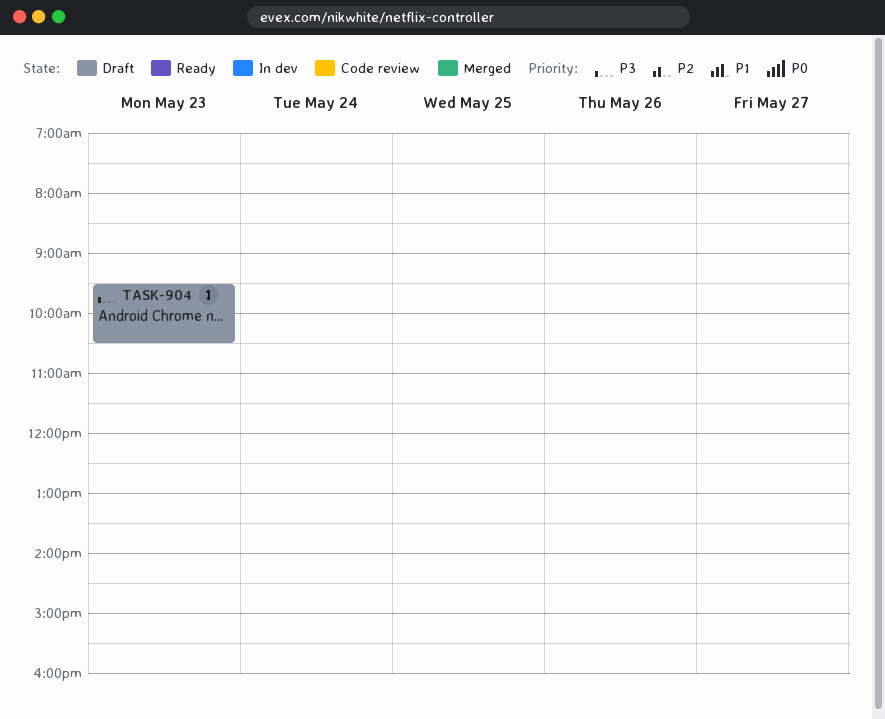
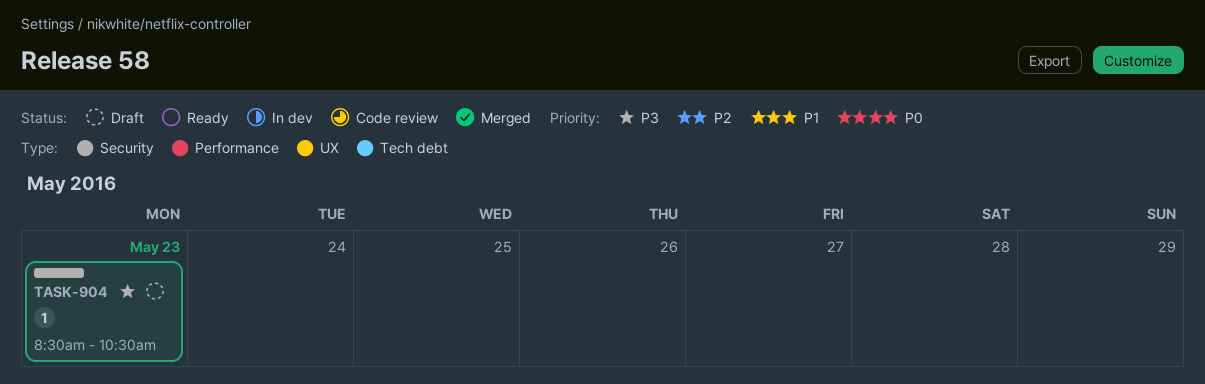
TASK-904, begins: 09:30 -> 08:30

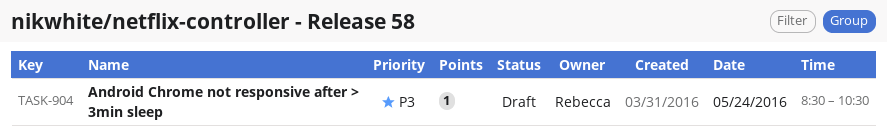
TASK-904, day: May 23 -> May 24

